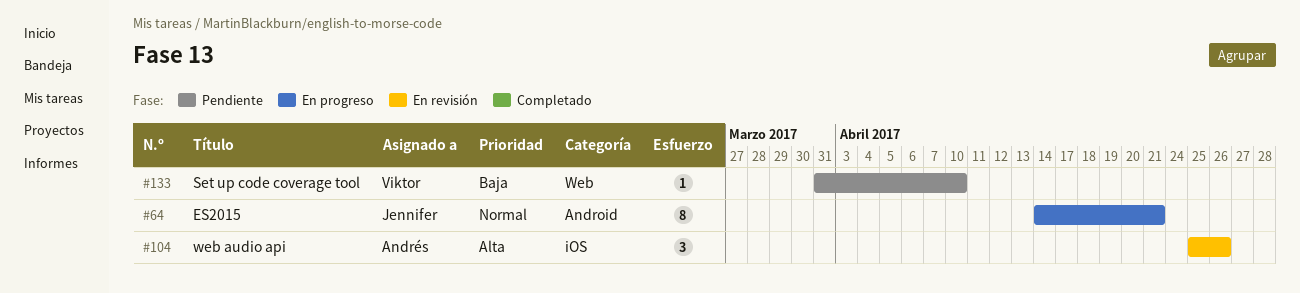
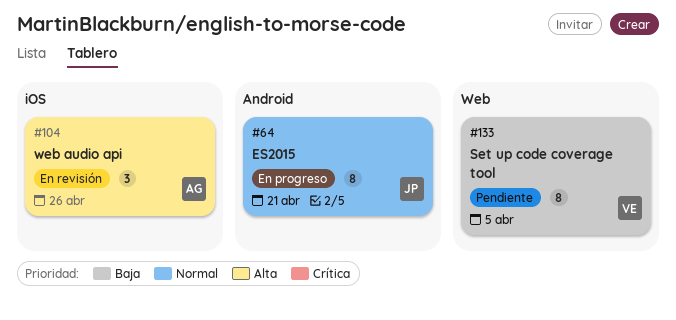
#133, estimate: 1 -> 8
#133, due: Apr 10 -> Apr 5

